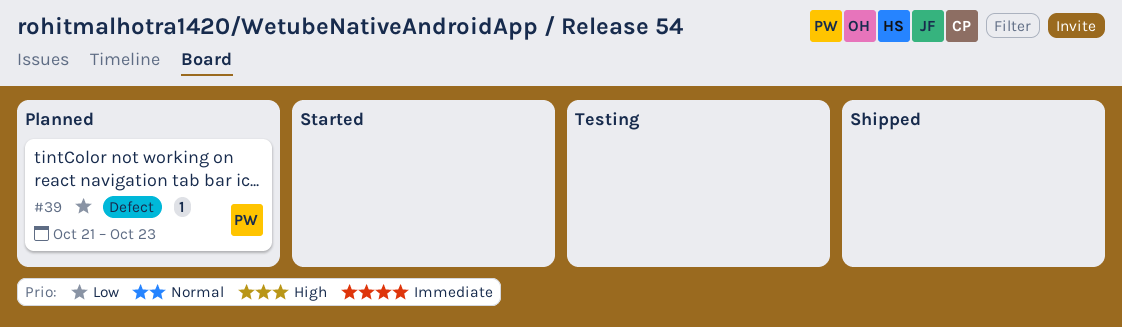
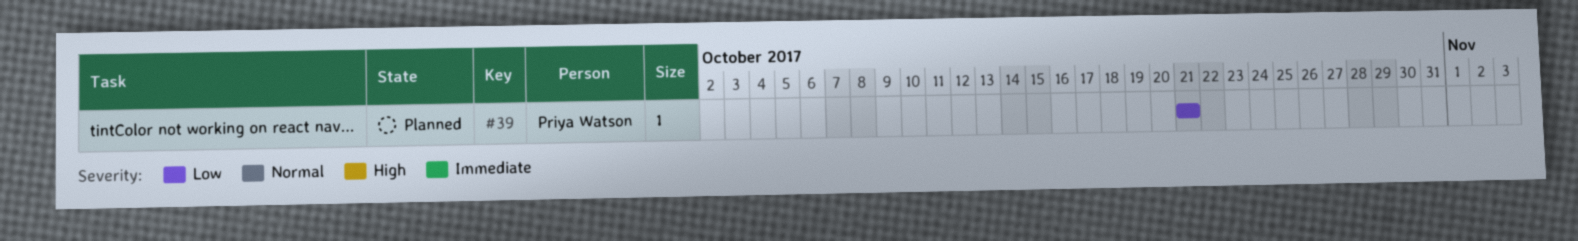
#39, due: Oct 23 -> Oct 21

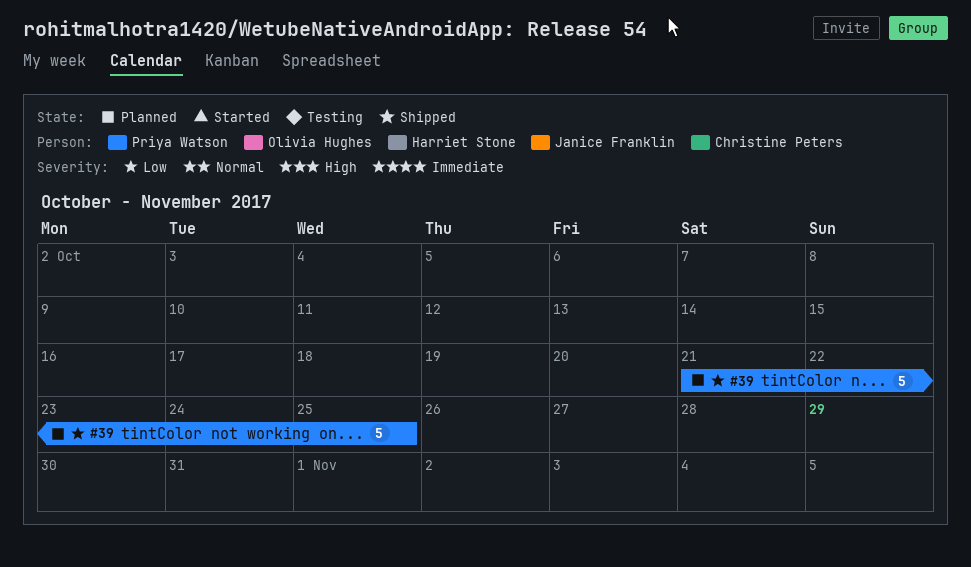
#39, estimate: 1 -> 5
#39, due: Oct 21 -> Oct 25

